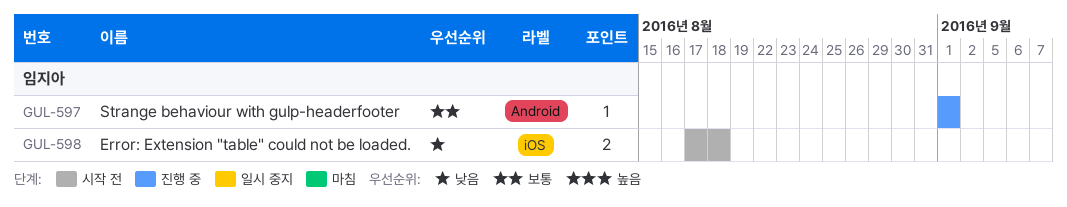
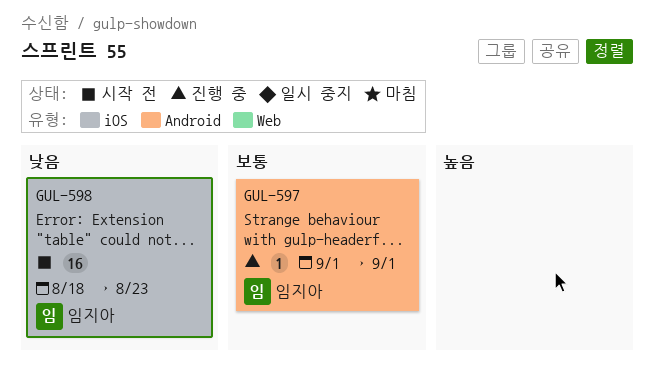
GUL-598, estimate: 2 -> 16
GUL-598, start: Aug 17 -> Aug 18
GUL-598, due: Aug 18 -> Aug 23

